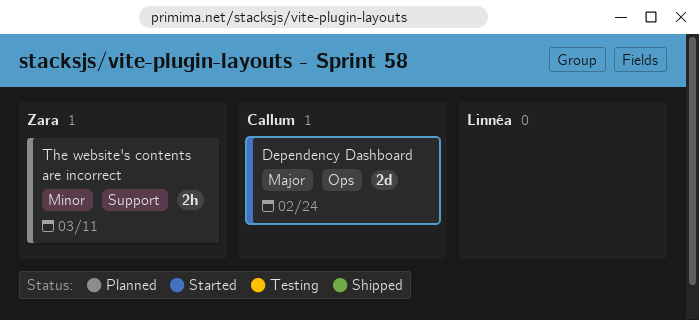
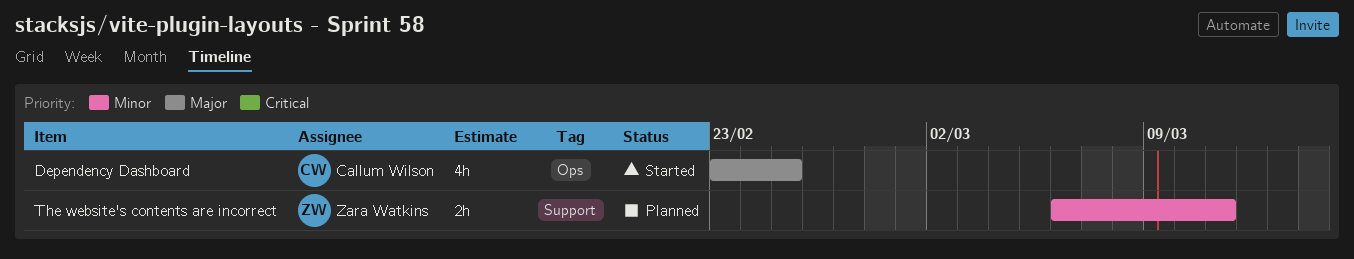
Dependency Dashboard, estimate: 2d -> 4h
Dependency Dashboard, due: Feb 24 -> Feb 25

